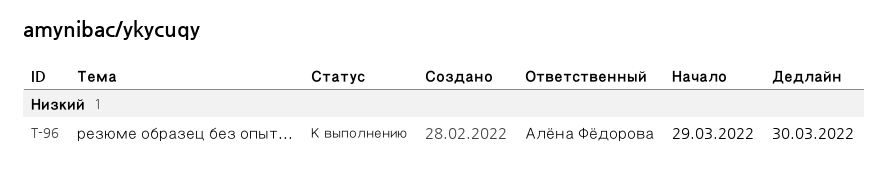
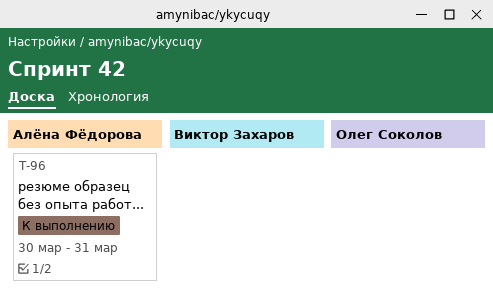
T-96, start: Mar 29 -> Mar 30
T-96, due: Mar 30 -> Mar 31

